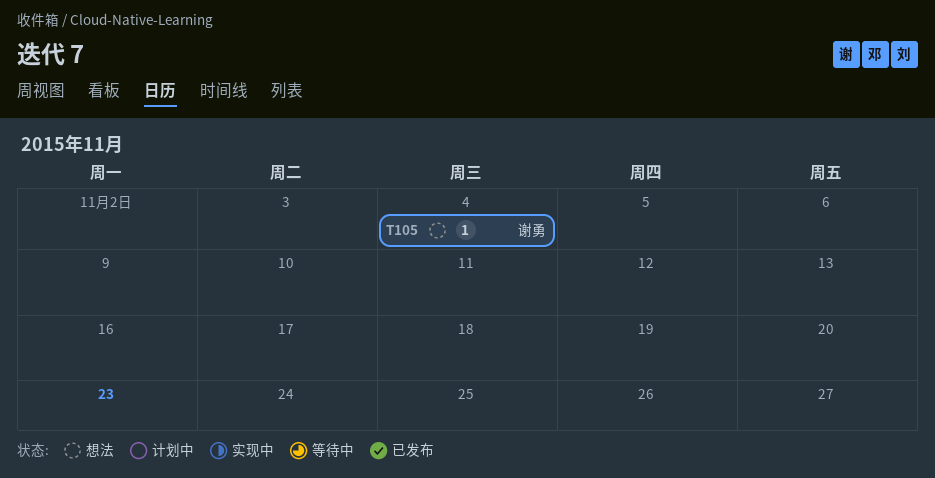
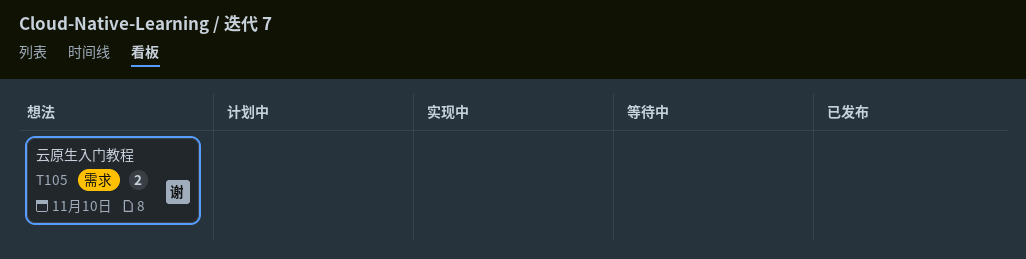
T105, estimate: 1 -> 2
T105, due: Nov 4 -> Nov 10

